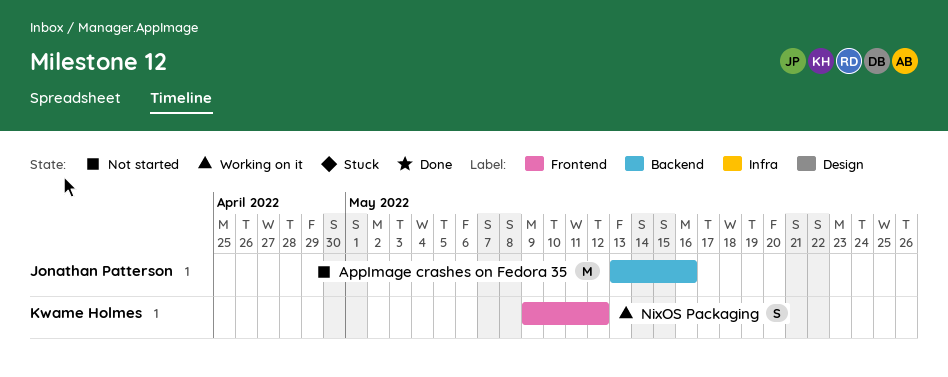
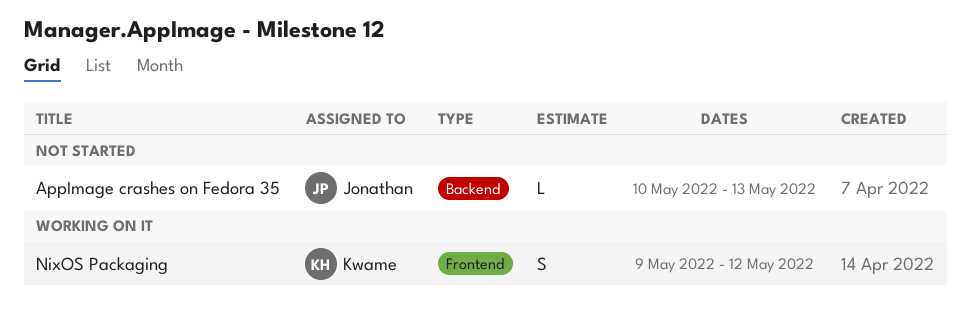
AppImage crashes on Fedora 35, estimate: M -> L
AppImage crashes on Fedora 35, start: May 13 -> May 10
AppImage crashes on Fedora 35, due: May 16 -> May 13

